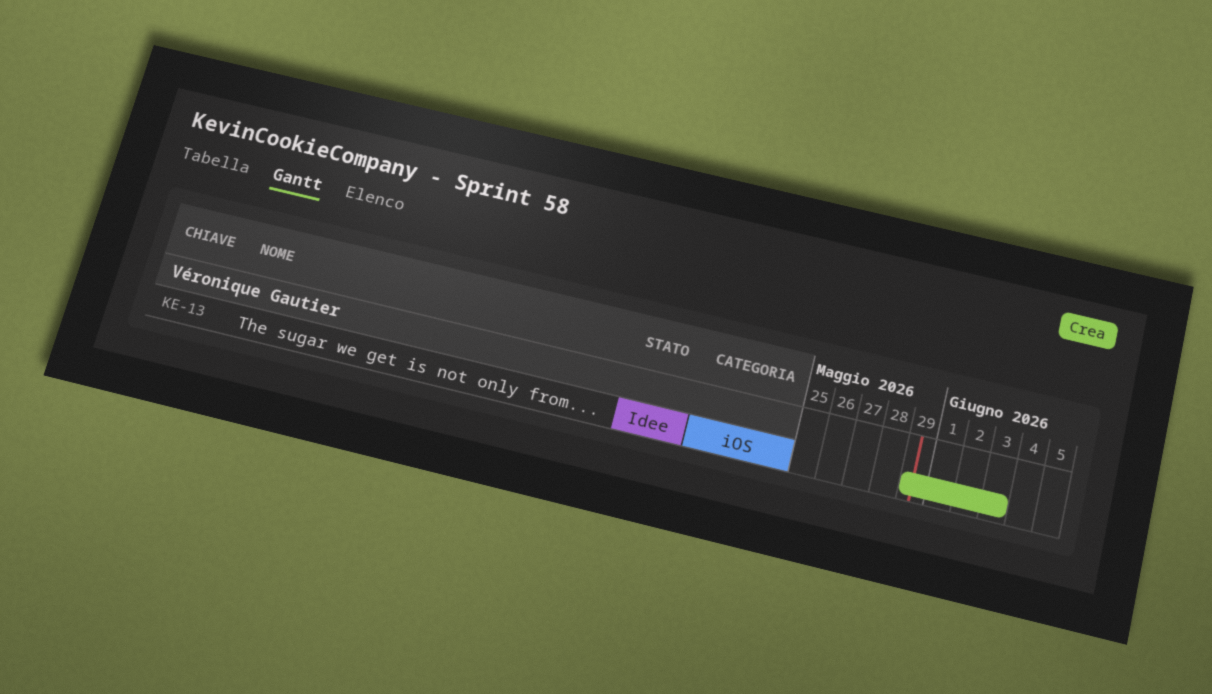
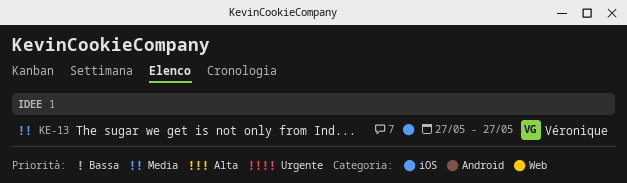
KE-13, start: May 29 -> May 27
KE-13, due: Jun 3 -> May 27

